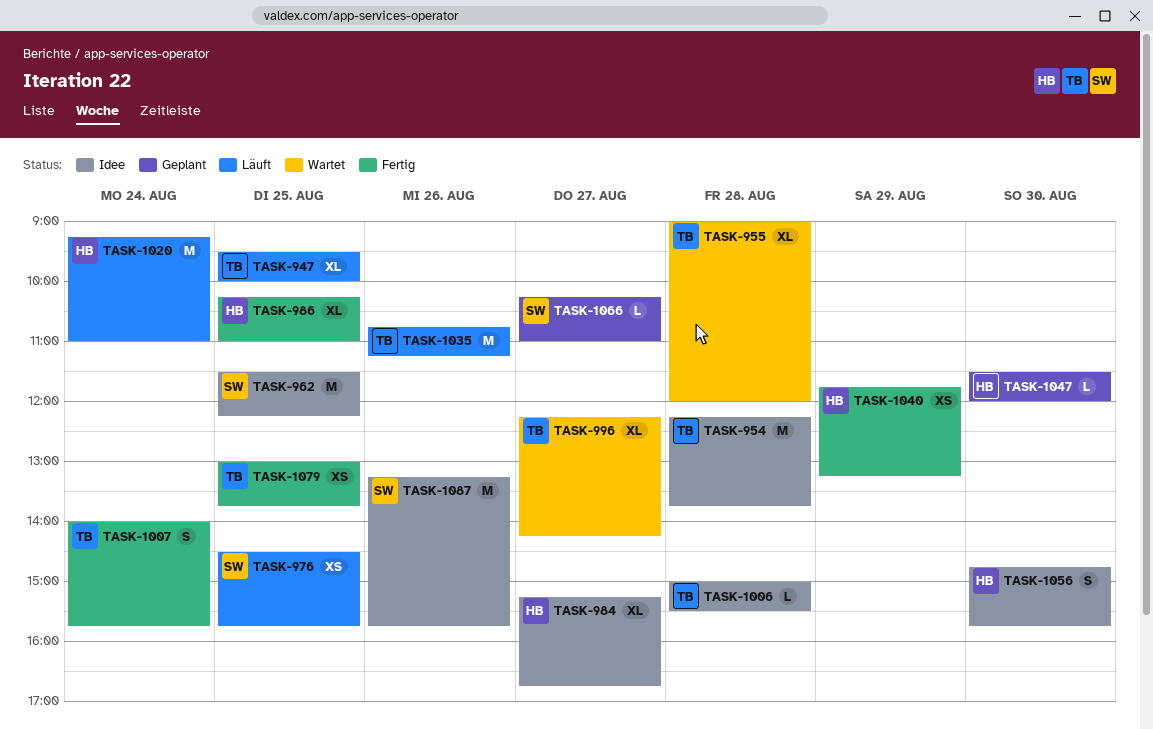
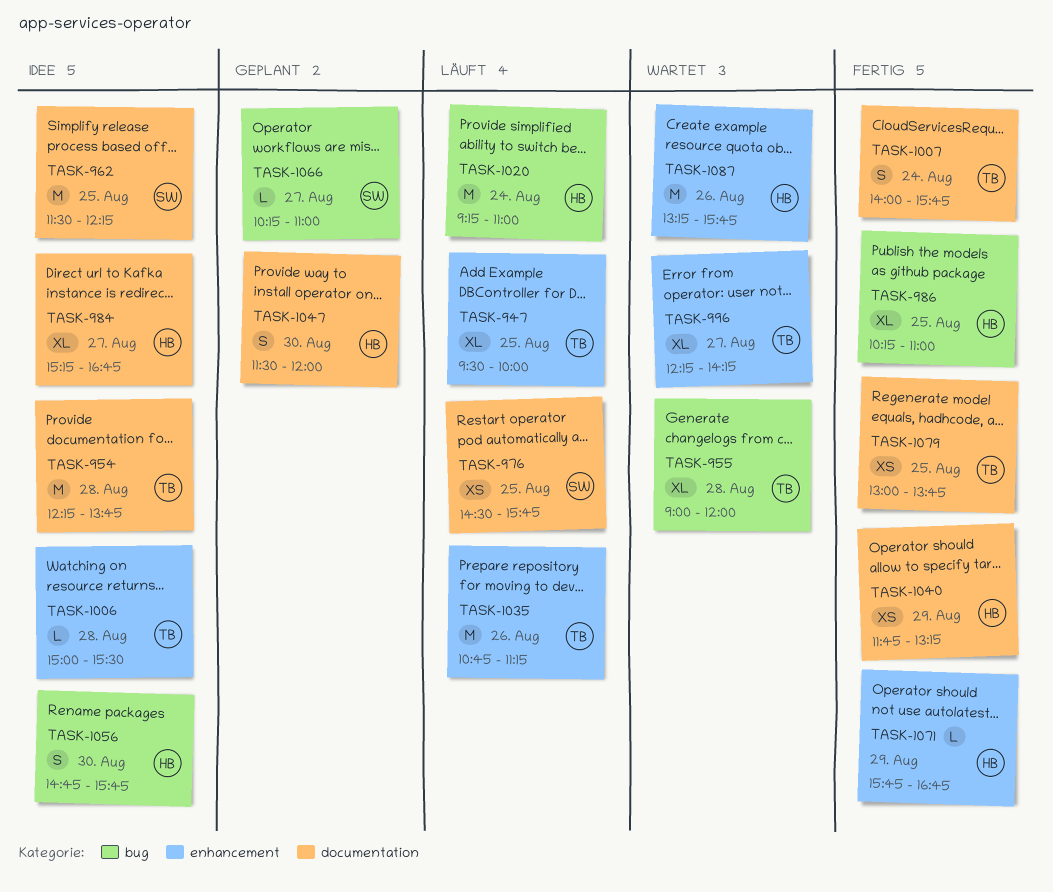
TASK-1047, estimate: L -> S
TASK-1071: none -> present
TASK-1087, status: Idee -> Wartet
TASK-1087, owner: SW -> HB

